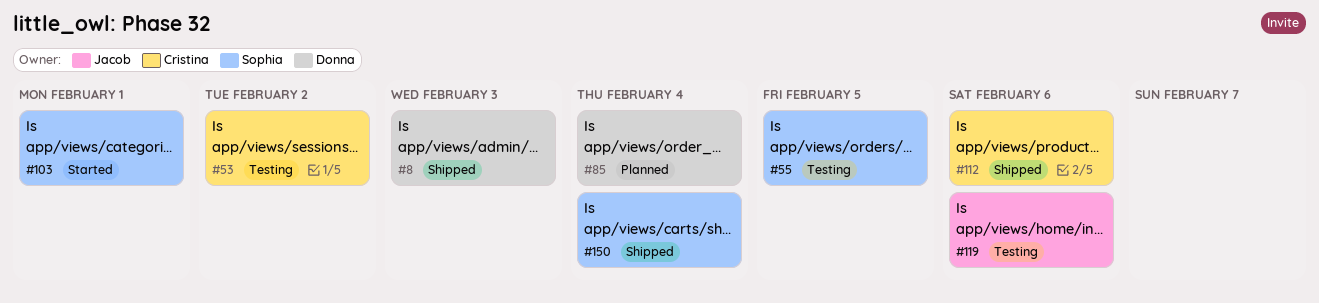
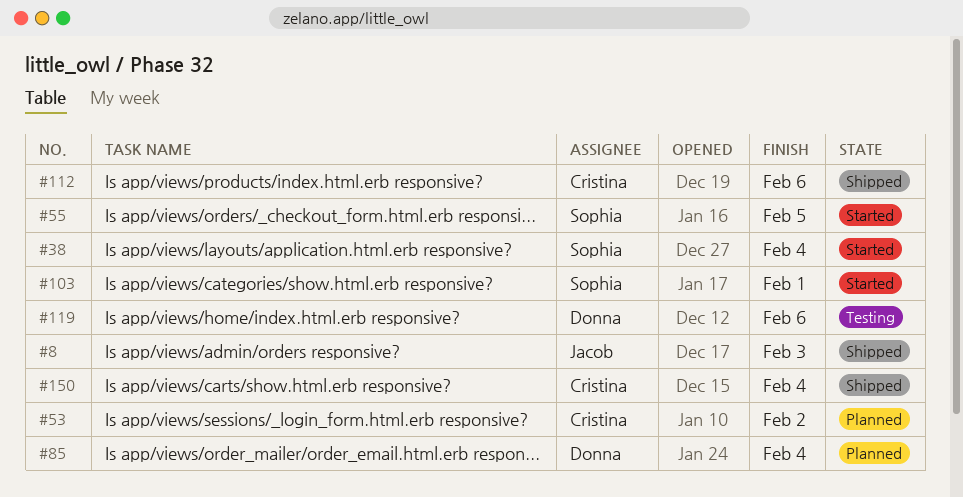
#8, owner: Donna -> Jacob
#38: none -> present
#53, status: Testing -> Planned
#55, status: Testing -> Started
#119, owner: Jacob -> Donna
#150, owner: Sophia -> Cristina

